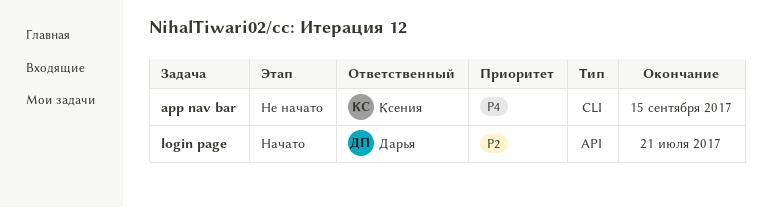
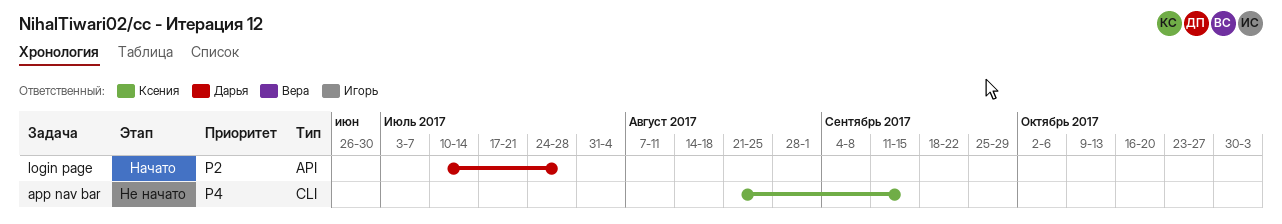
login page, due: Jul 21 -> Jul 28

